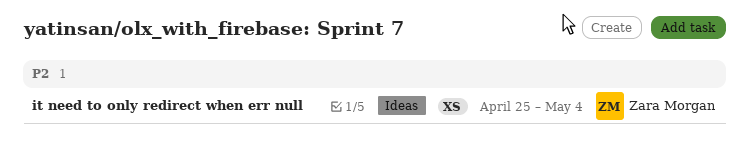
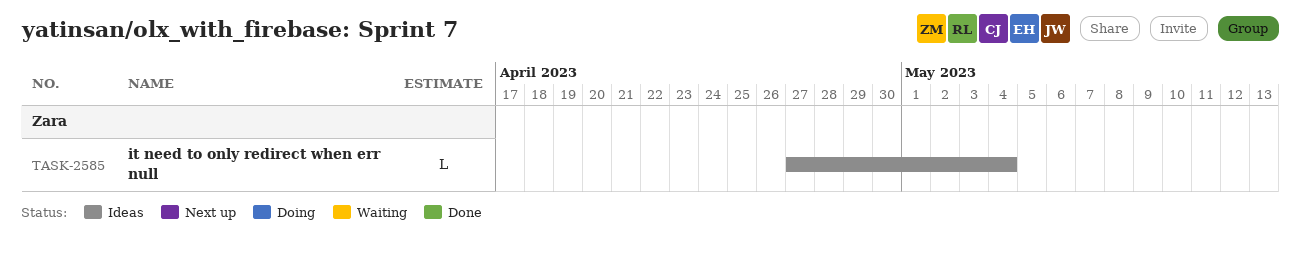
it need to only redirect when err null, estimate: XS -> L
it need to only redirect when err null, start: Apr 25 -> Apr 27

